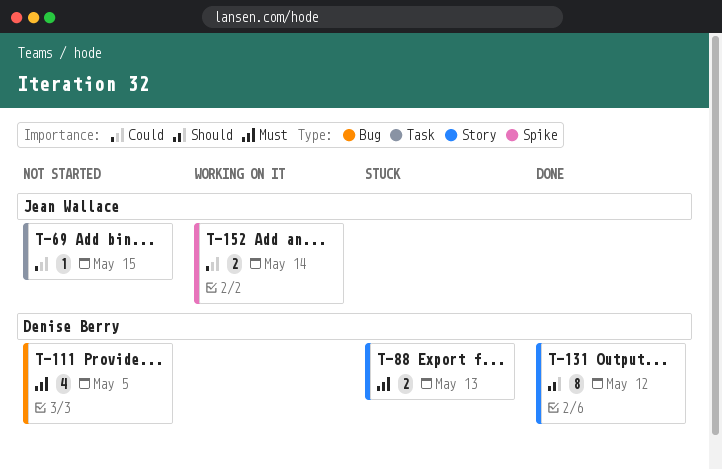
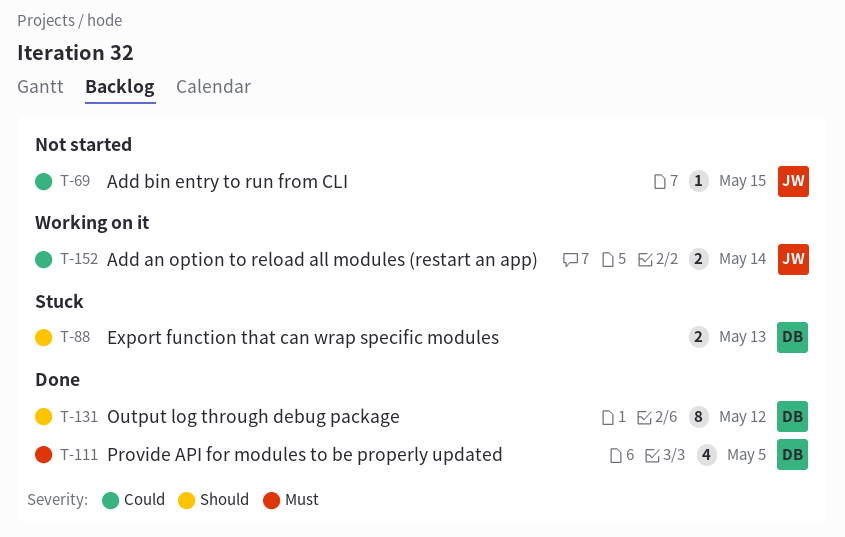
T-88, priority: Must -> Should
T-111, status: Not started -> Done

